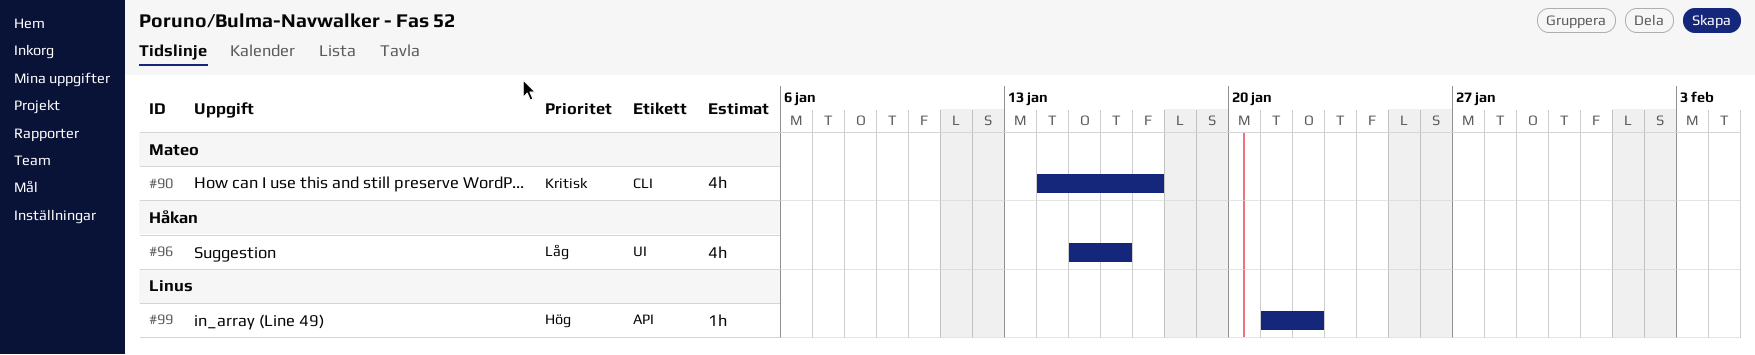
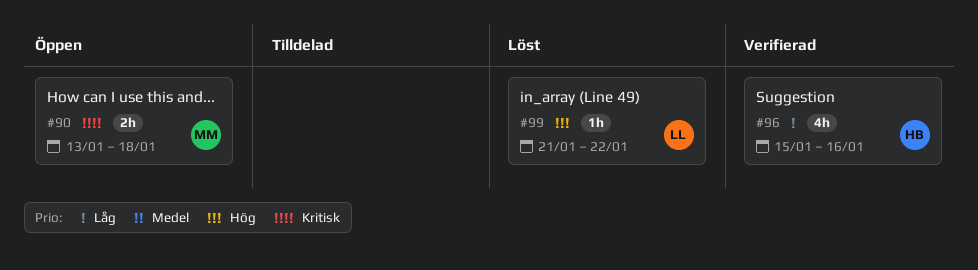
#90, estimate: 4h -> 2h
#90, start: Jan 14 -> Jan 13
#90, due: Jan 17 -> Jan 18

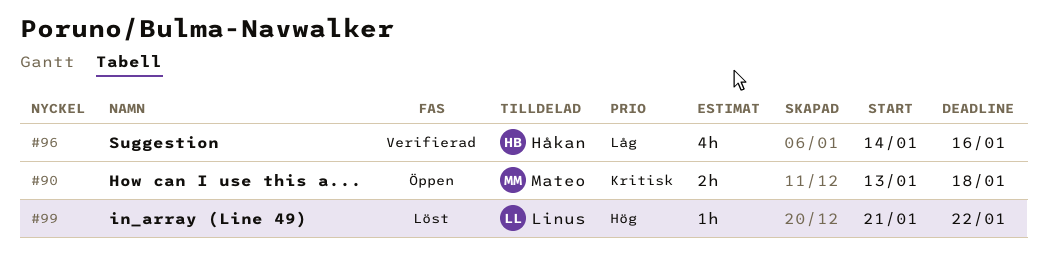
#96, start: Jan 15 -> Jan 14

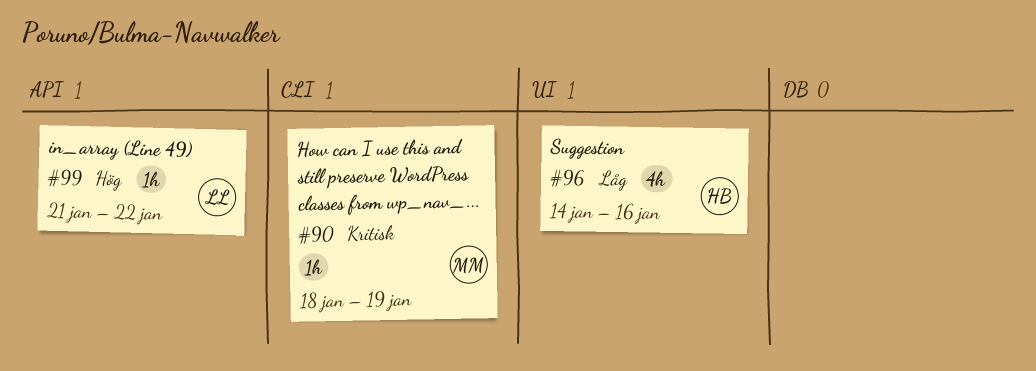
#90, estimate: 2h -> 1h
#90, start: Jan 13 -> Jan 18
#90, due: Jan 18 -> Jan 19

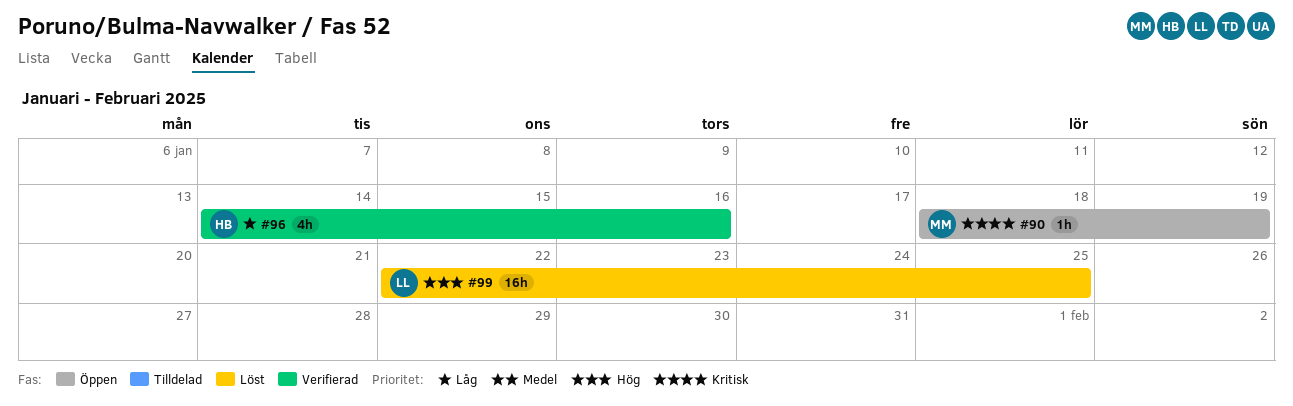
#99, estimate: 1h -> 16h
#99, start: Jan 21 -> Jan 22
#99, due: Jan 22 -> Jan 25

